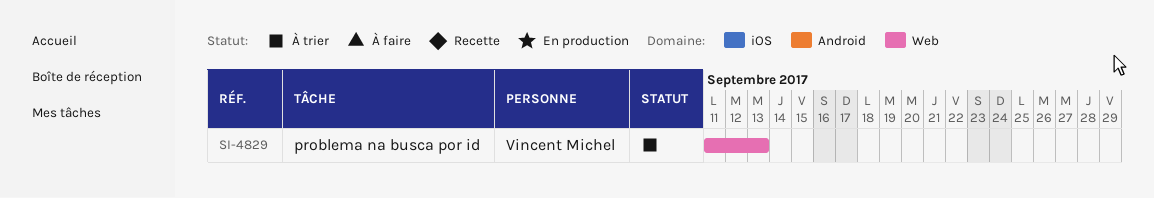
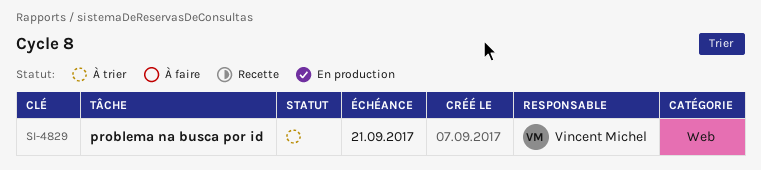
SI-4829, due: Sep 13 -> Sep 21

